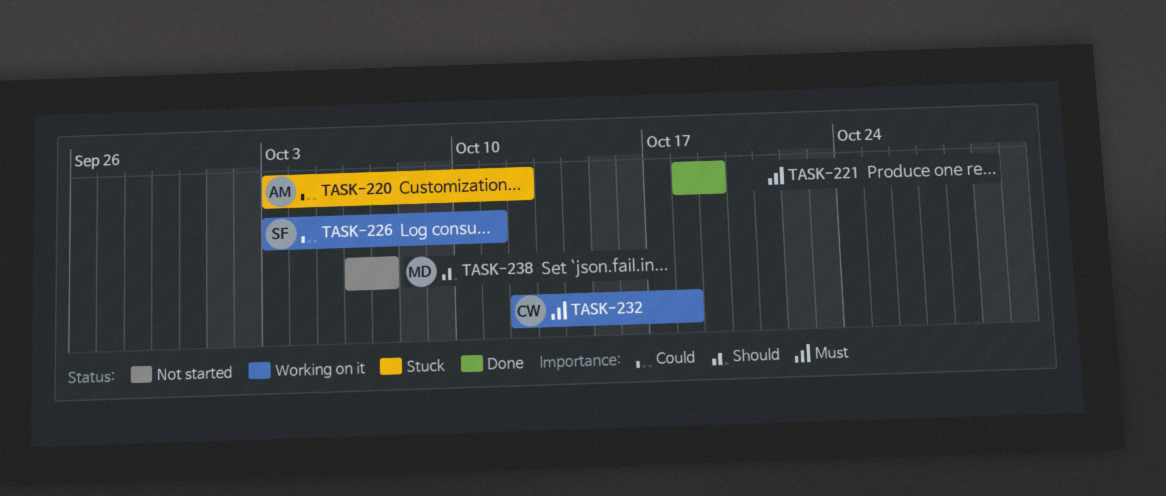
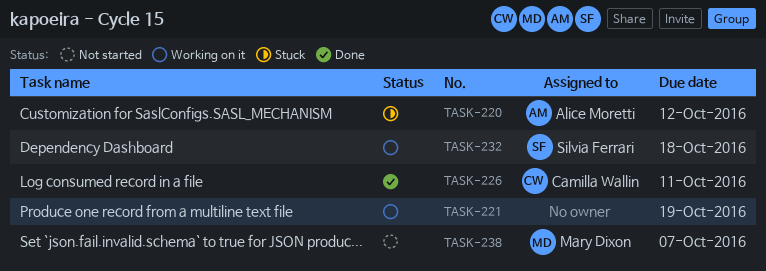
TASK-221, status: Done -> Working on it
TASK-226, status: Working on it -> Done
TASK-226, owner: Silvia Ferrari -> Camilla Wallin
TASK-232, owner: Camilla Wallin -> Silvia Ferrari

